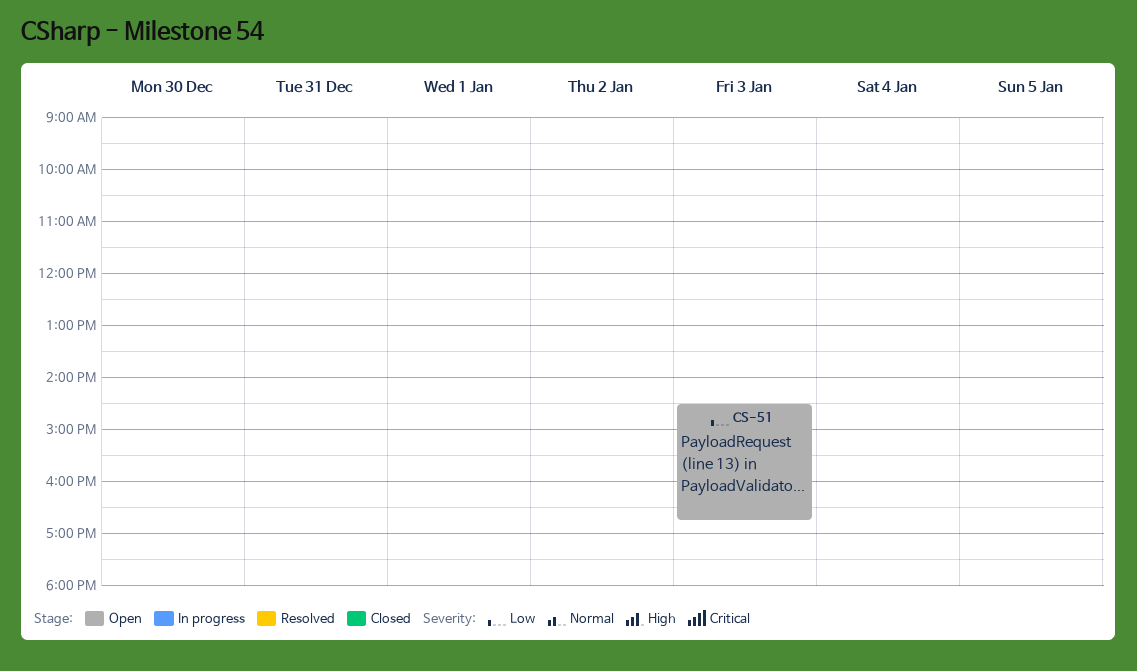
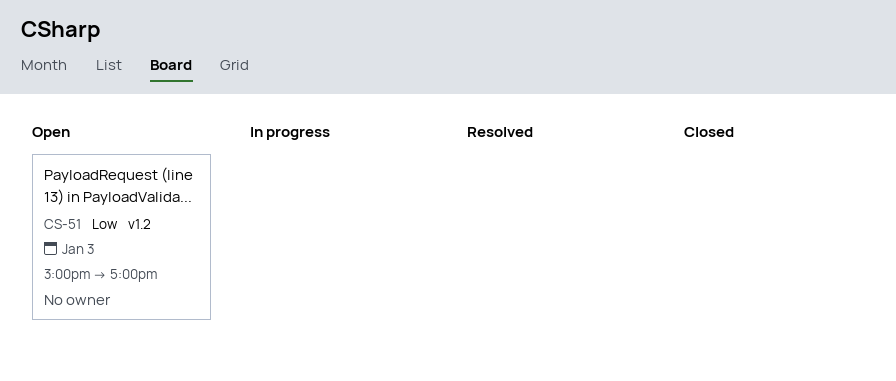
CS-51, begins: 14:30 -> 15:00
CS-51, ends: 16:45 -> 17:00

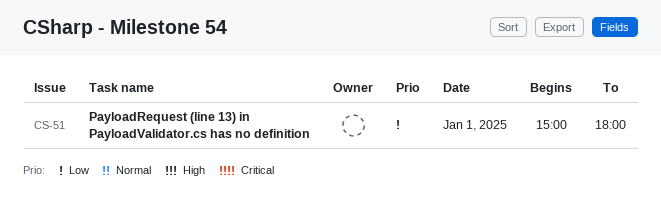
CS-51, day: Jan 3 -> Jan 1
CS-51, ends: 17:00 -> 18:00

